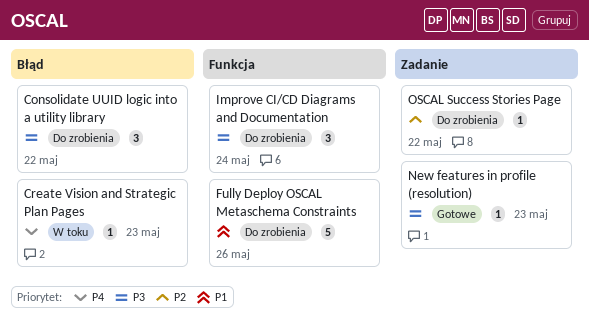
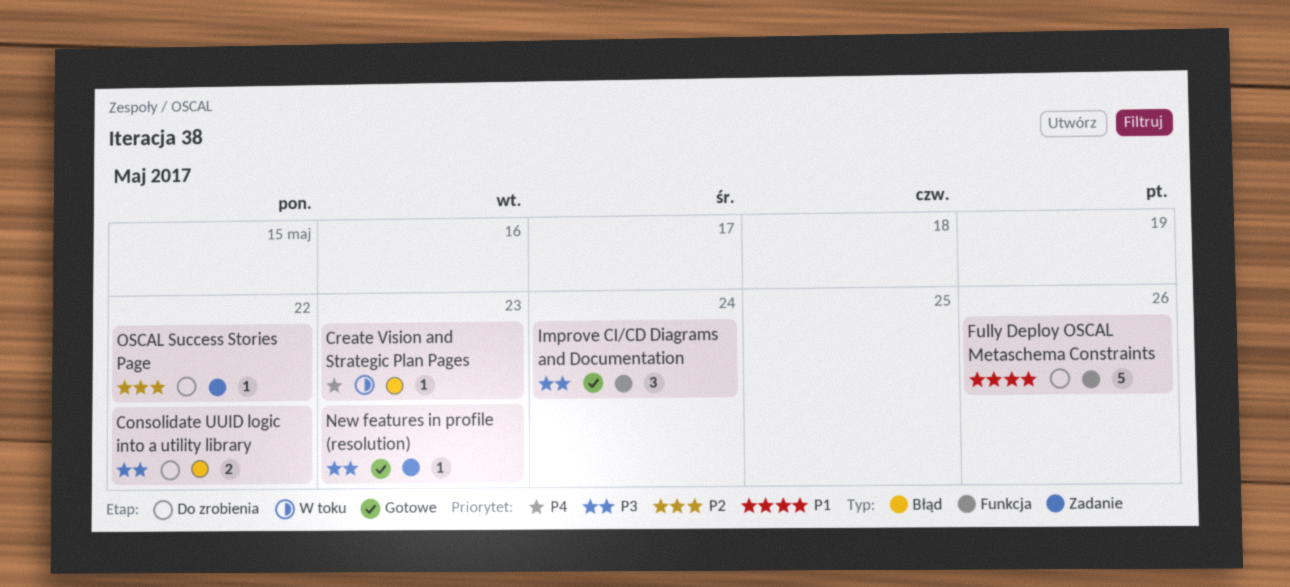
Consolidate UUID logic into a utility library, estimate: 3 -> 2
Improve CI/CD Diagrams and Documentation, status: Do zrobienia -> Gotowe

